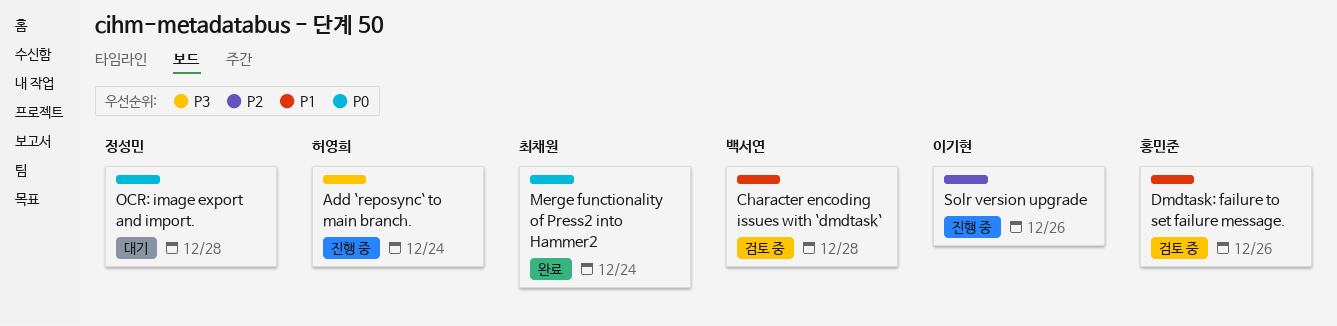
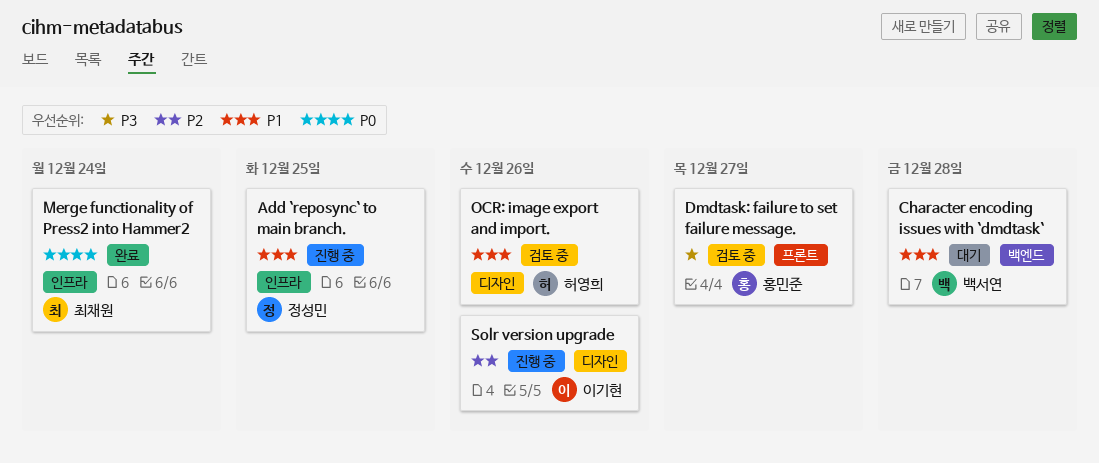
Add `reposync` to main branch., owner: 허영희 -> 정성민
Add `reposync` to main branch., priority: P3 -> P1
Add `reposync` to main branch., due: Dec 24 -> Dec 25
Character encoding issues with `dmdtask`, status: 검토 중 -> 대기
Dmdtask: failure to set failure message., priority: P1 -> P3
Dmdtask: failure to set failure message., due: Dec 26 -> Dec 27
OCR: image export and import., status: 대기 -> 검토 중
OCR: image export and import., owner: 정성민 -> 허영희
OCR: image export and import., priority: P0 -> P1
OCR: image export and import., due: Dec 28 -> Dec 26

